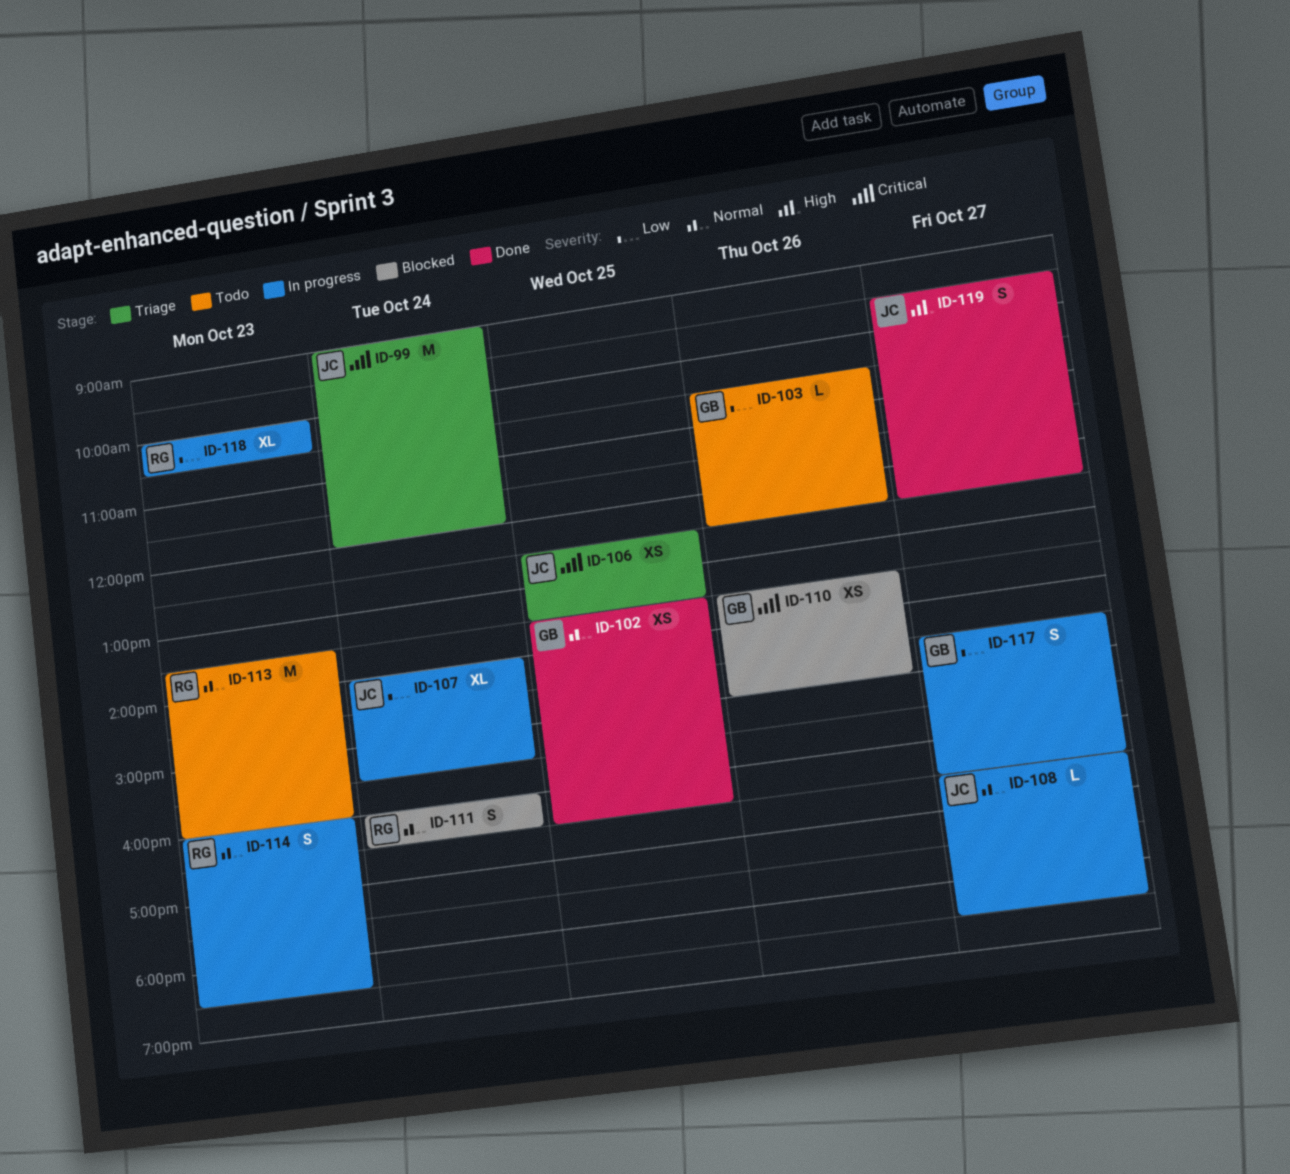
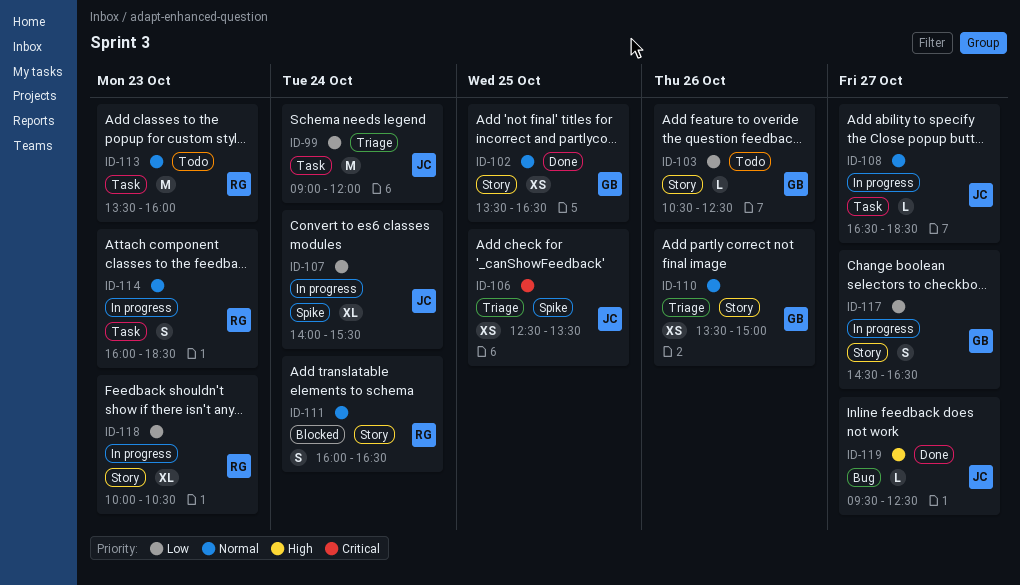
ID-99, priority: Critical -> Low
ID-110, status: Blocked -> Triage
ID-110, priority: Critical -> Normal
ID-119, estimate: S -> L

